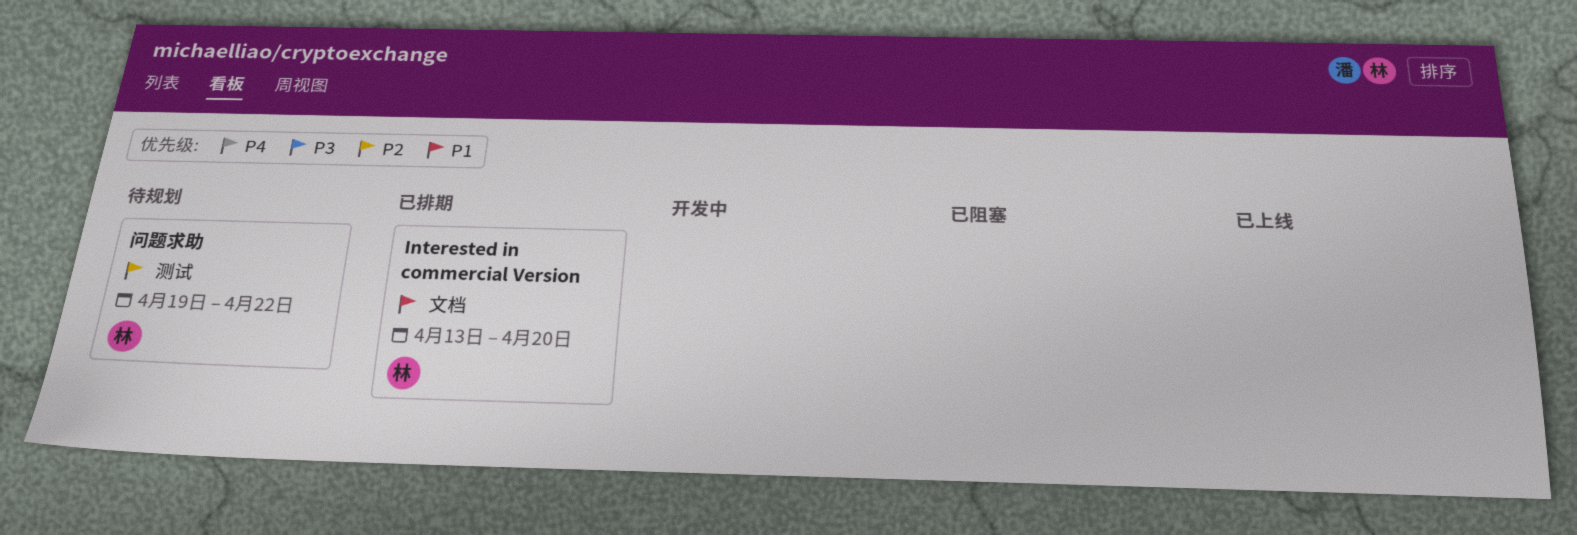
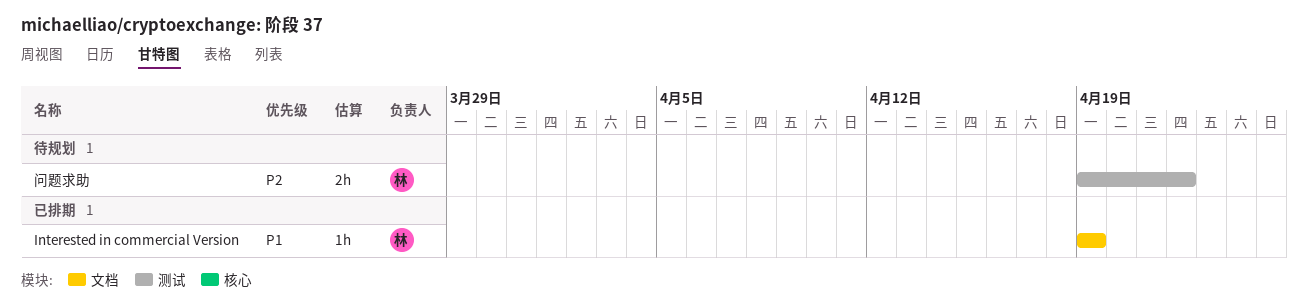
Interested in commercial Version, start: Apr 13 -> Apr 19
Interested in commercial Version, due: Apr 20 -> Apr 19

